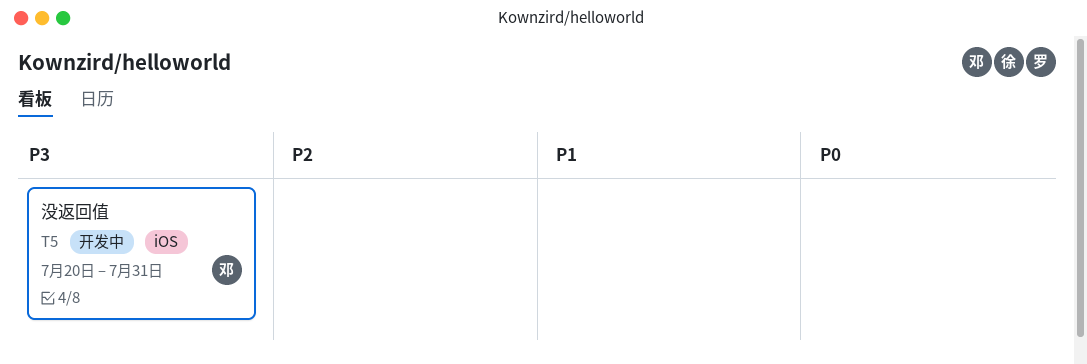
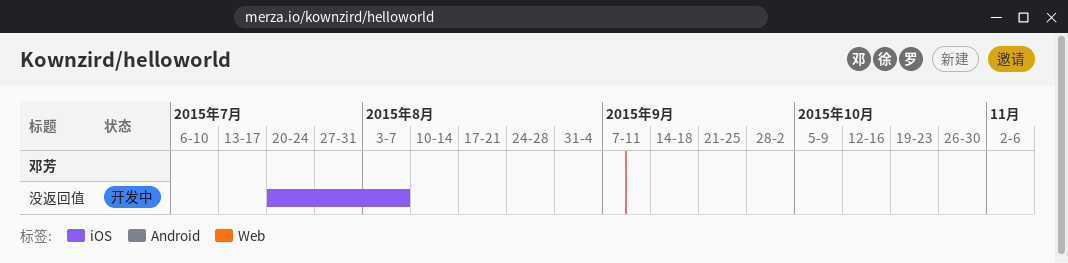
没返回值, due: Jul 31 -> Aug 7

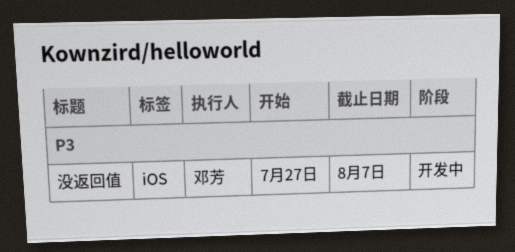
没返回值, start: Jul 20 -> Jul 27

